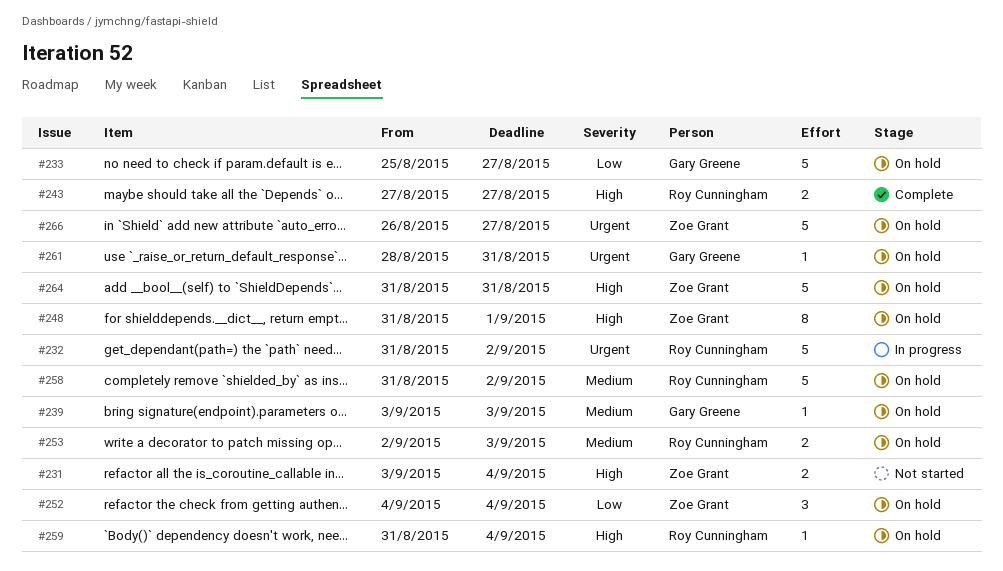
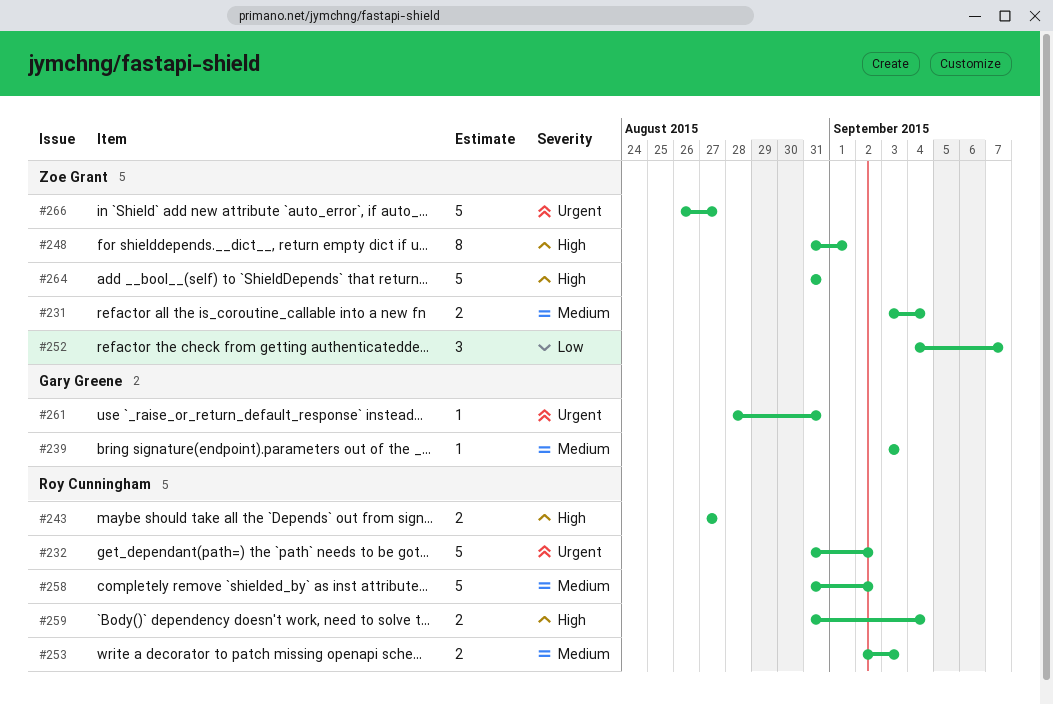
#231, priority: High -> Medium
#233: present -> none
#252, due: Sep 4 -> Sep 7
#259, estimate: 1 -> 2

